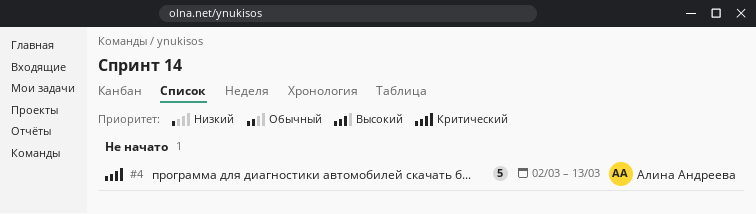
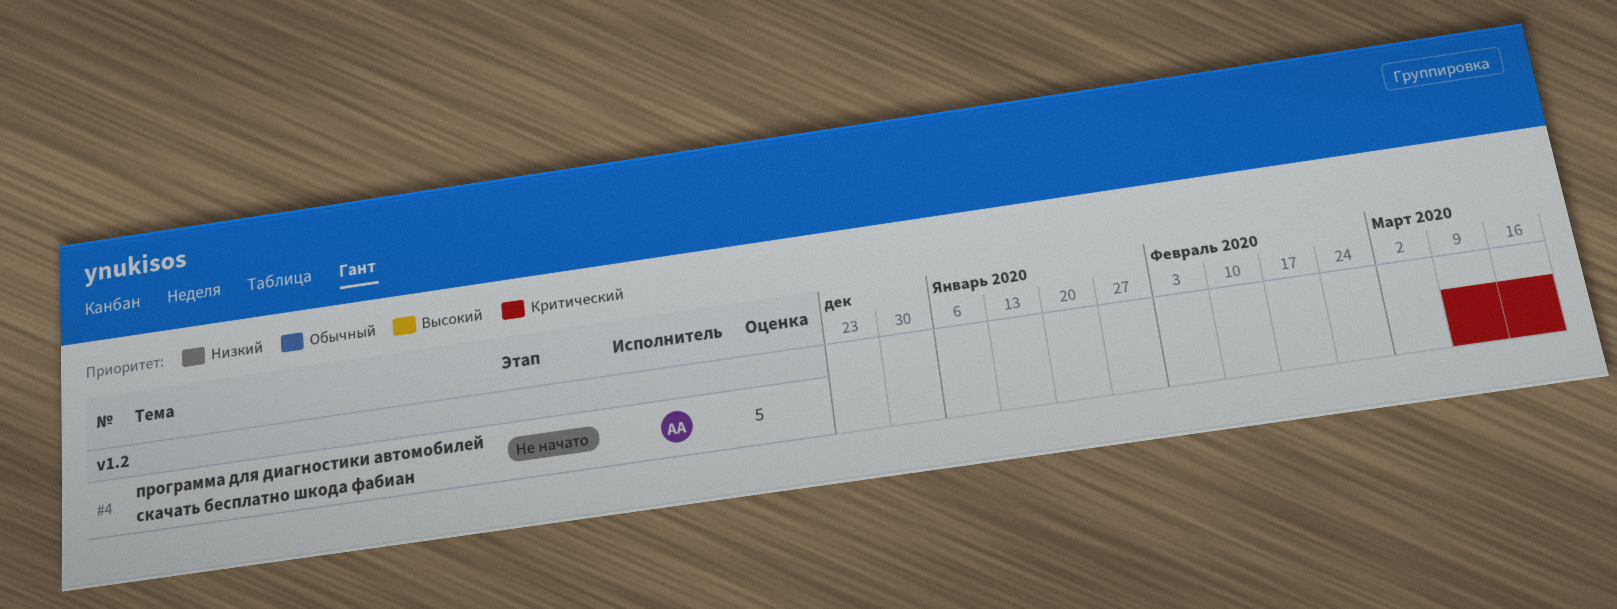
#4, start: Mar 2 -> Mar 9
#4, due: Mar 13 -> Mar 20

